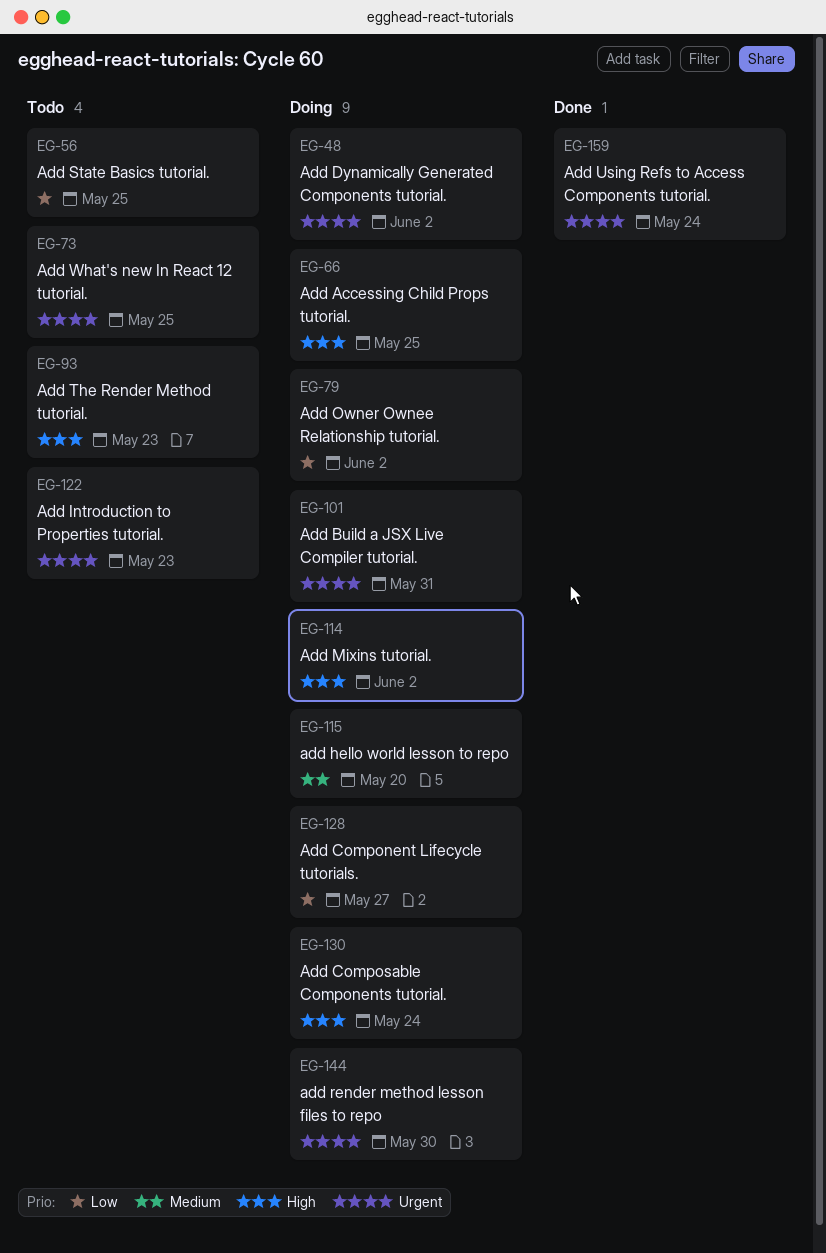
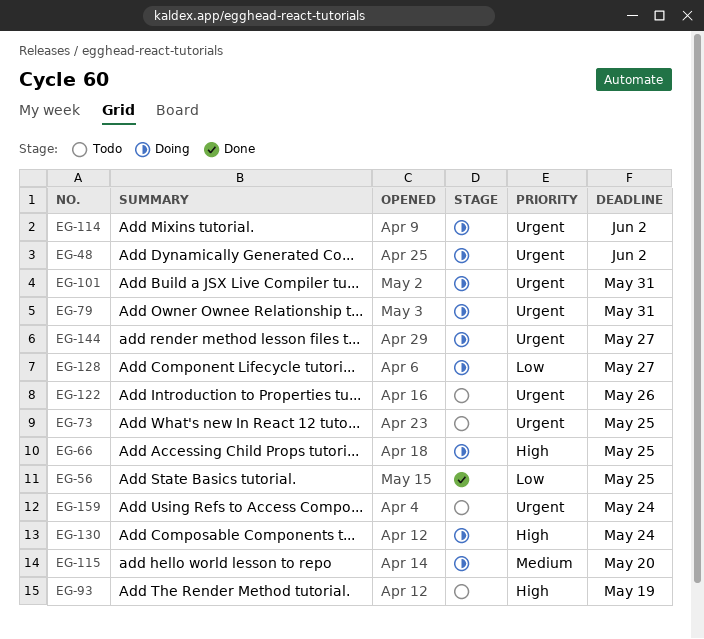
EG-56, status: Todo -> Done
EG-79, priority: Low -> Urgent
EG-79, due: Jun 2 -> May 31
EG-93, due: May 23 -> May 19
EG-114, priority: High -> Urgent
EG-122, due: May 23 -> May 26
EG-144, due: May 30 -> May 27
EG-159, status: Done -> Todo

